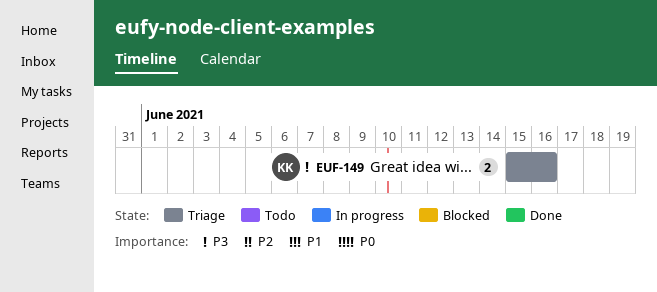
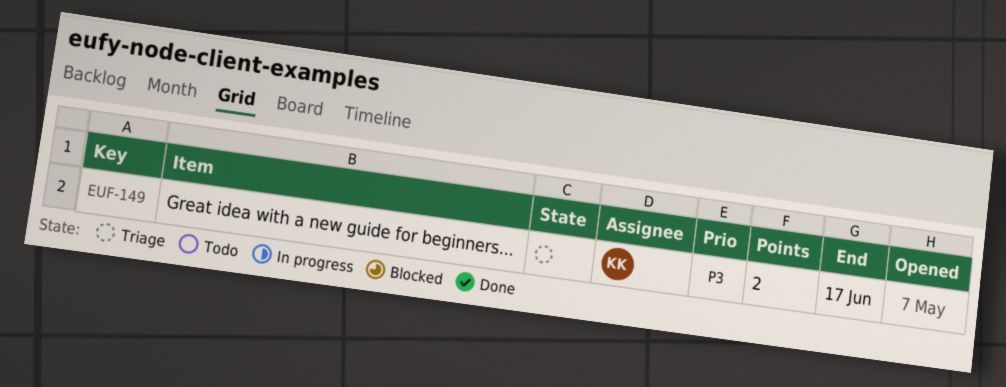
EUF-149, due: Jun 16 -> Jun 17

